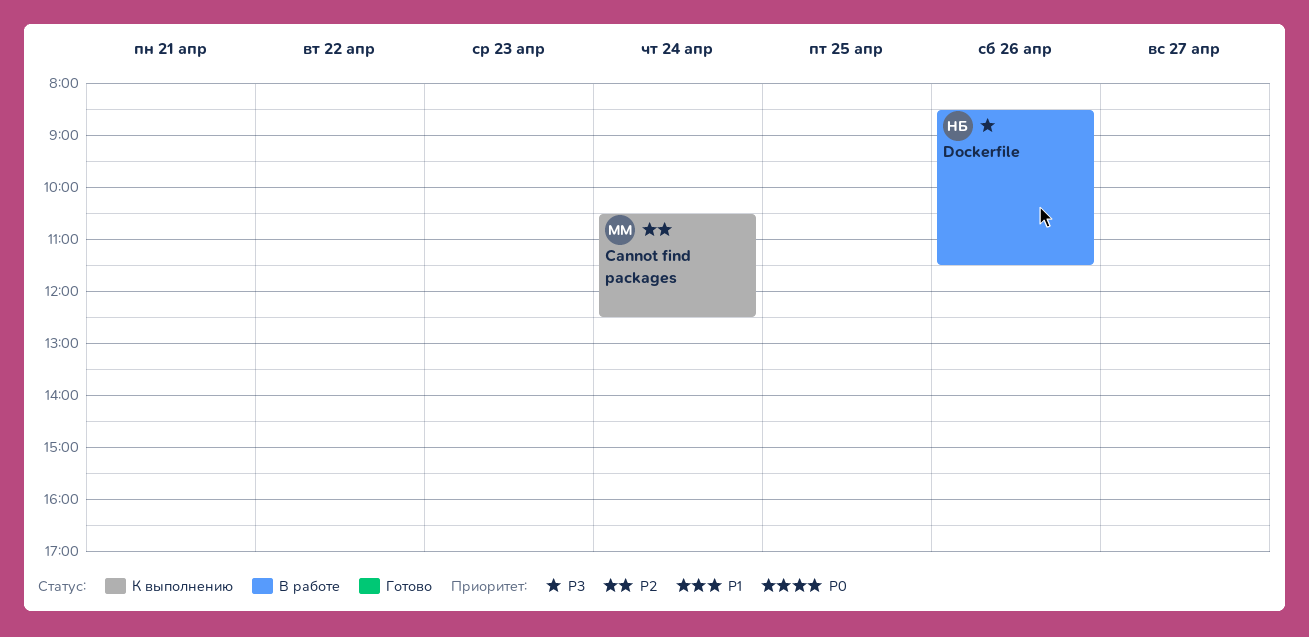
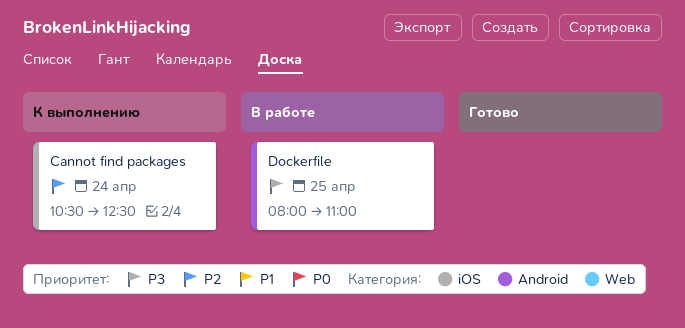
Dockerfile, day: Apr 26 -> Apr 25
Dockerfile, begins: 08:30 -> 08:00
Dockerfile, ends: 11:30 -> 11:00

